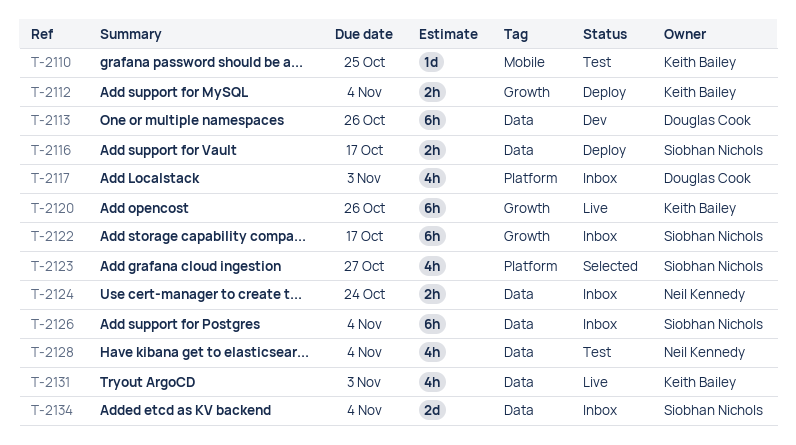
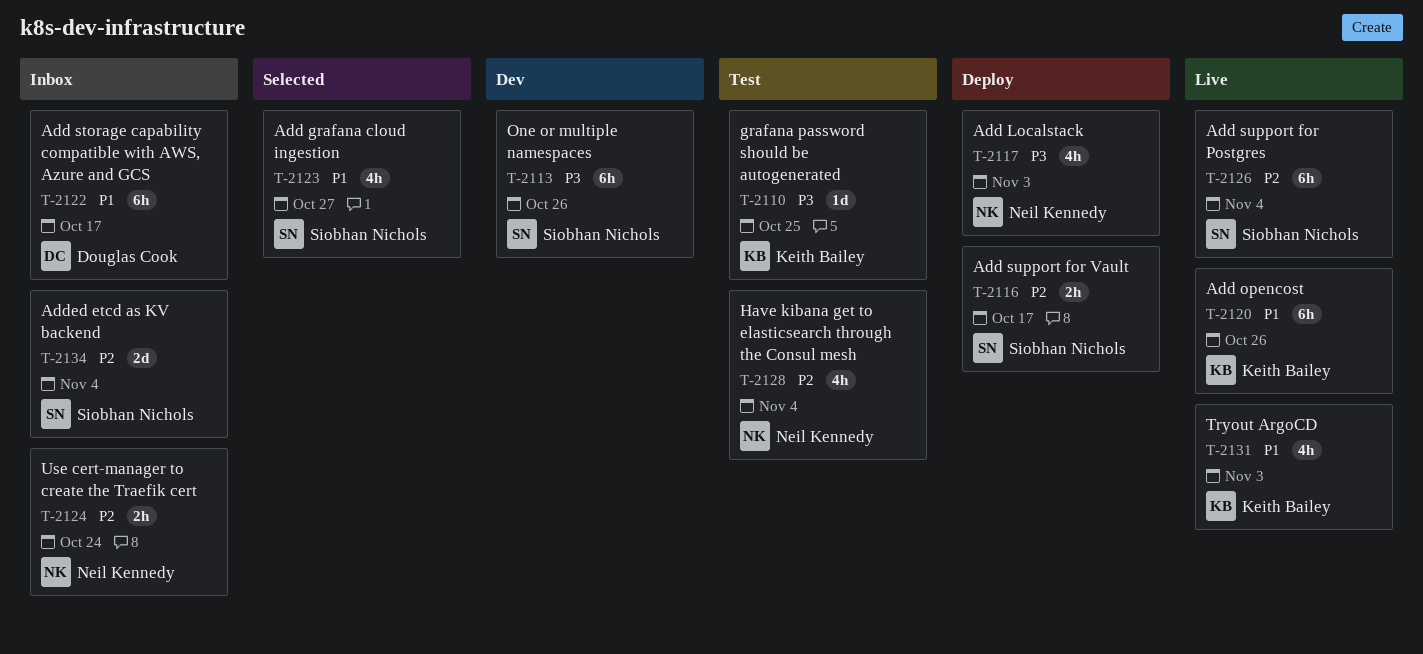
T-2112: present -> none
T-2113, owner: Douglas Cook -> Siobhan Nichols
T-2117, status: Inbox -> Deploy
T-2117, owner: Douglas Cook -> Neil Kennedy
T-2122, owner: Siobhan Nichols -> Douglas Cook
T-2126, status: Inbox -> Live

